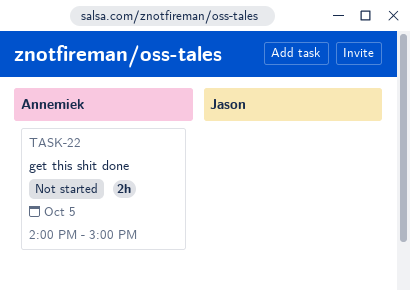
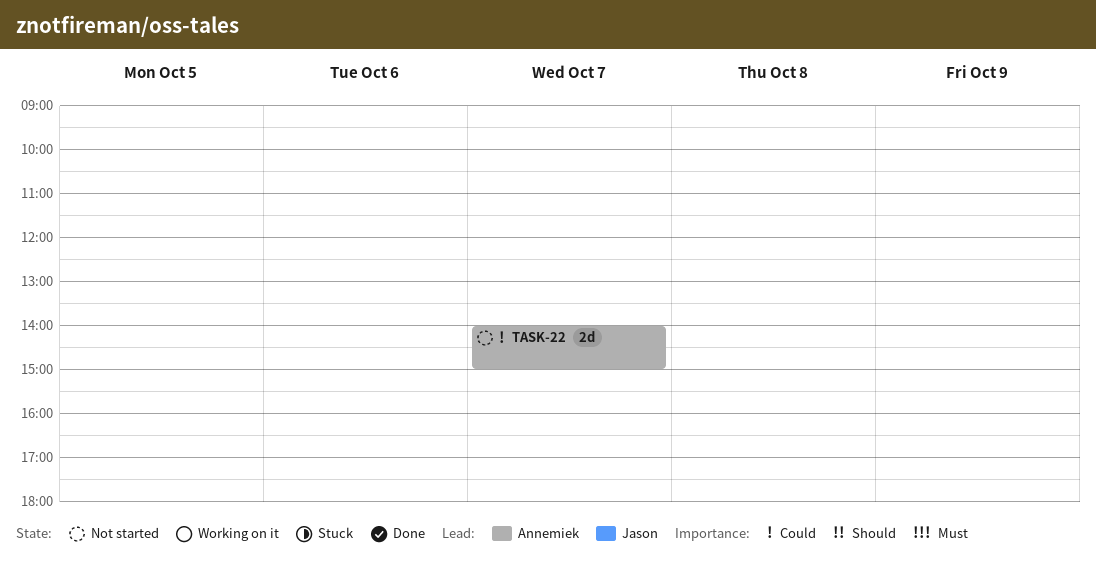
TASK-22, estimate: 2h -> 2d
TASK-22, day: Oct 5 -> Oct 7

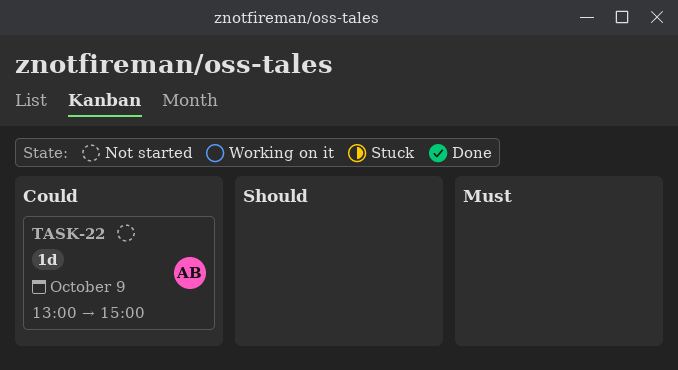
TASK-22, estimate: 2d -> 1d
TASK-22, day: Oct 7 -> Oct 9
TASK-22, begins: 14:00 -> 13:00

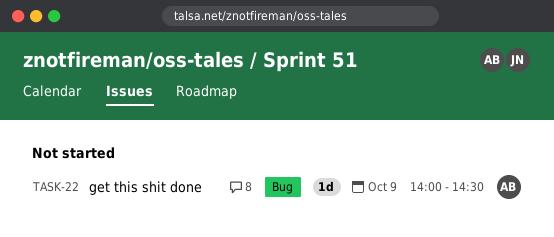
TASK-22, begins: 13:00 -> 14:00
TASK-22, ends: 15:00 -> 14:30

